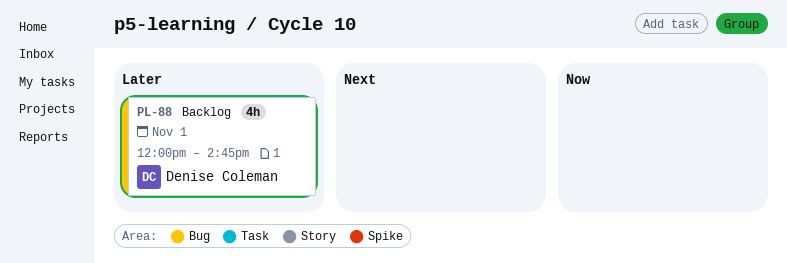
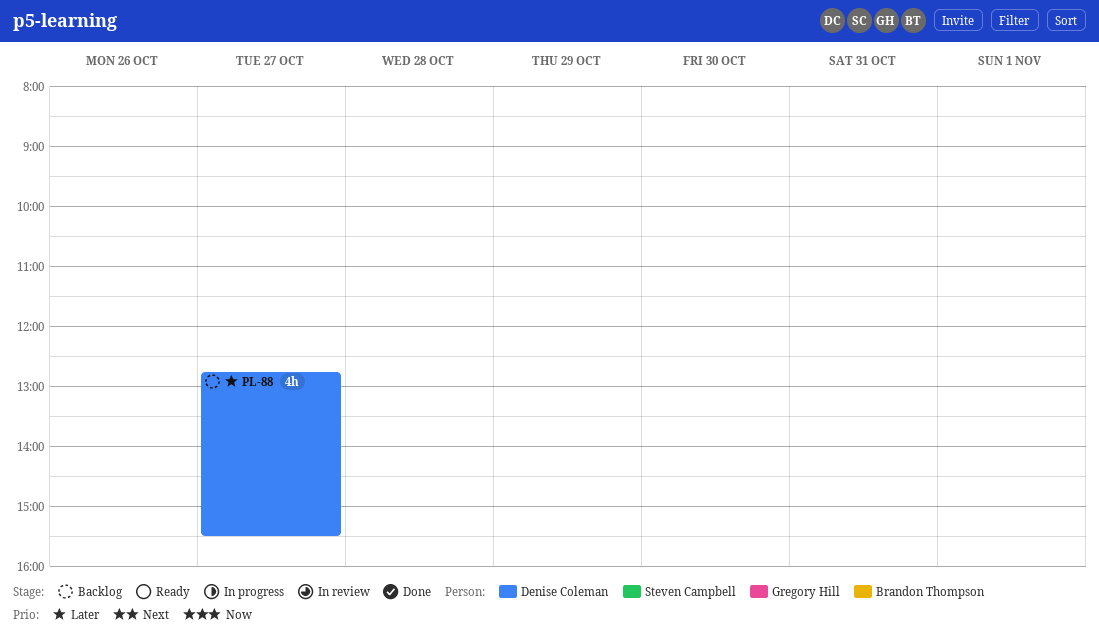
PL-88, day: Nov 1 -> Oct 27
PL-88, begins: 12:00 -> 12:45
PL-88, ends: 14:45 -> 15:30

